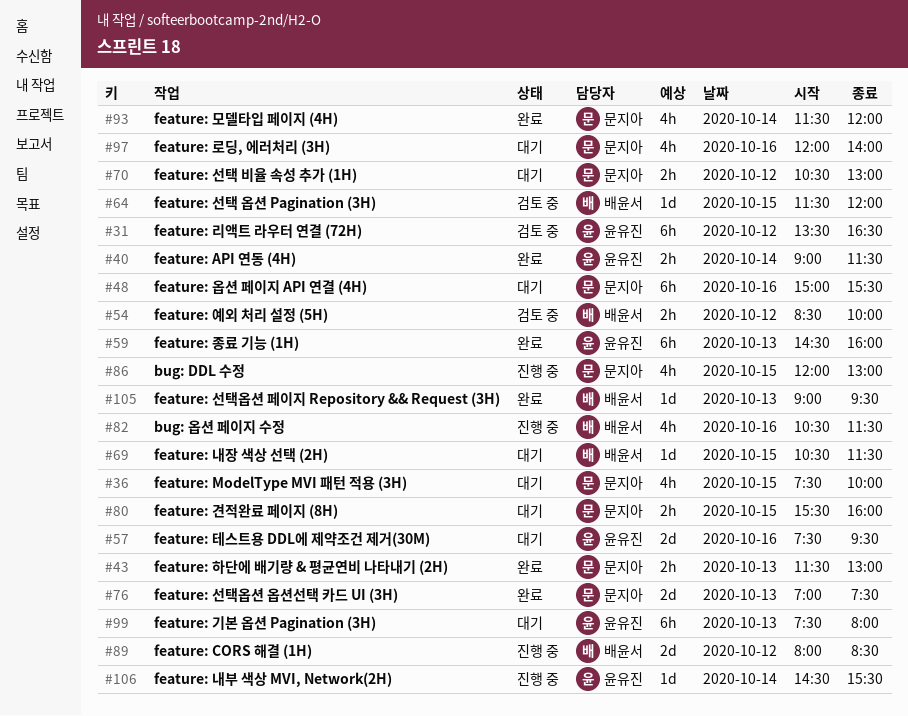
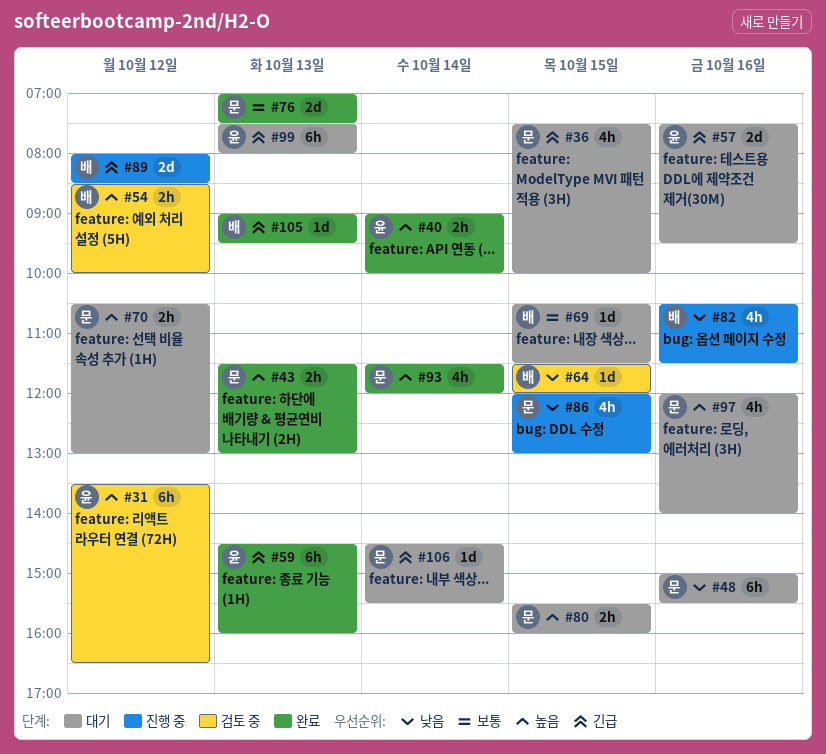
#40, ends: 11:30 -> 10:00
#106, status: 진행 중 -> 대기
#106, owner: 윤유진 -> 문지아

